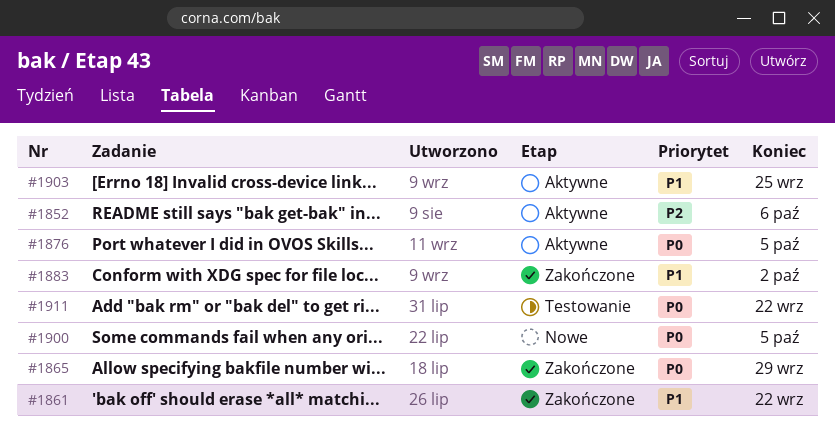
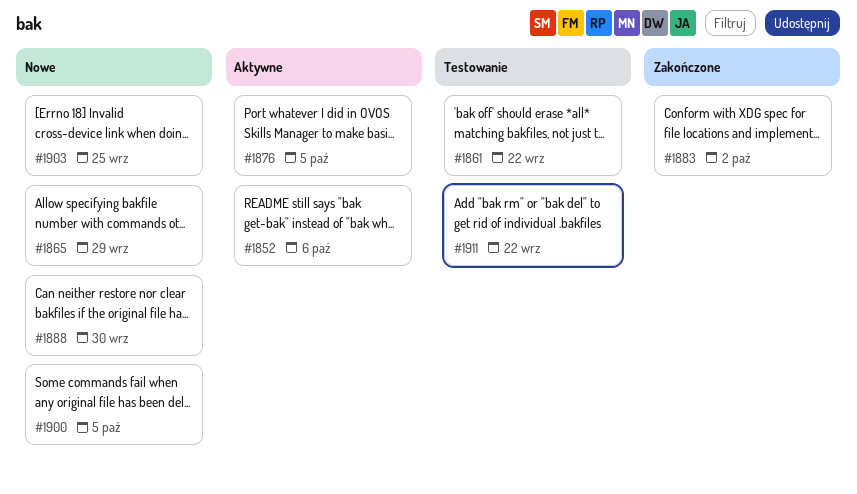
#1861, status: Zakończone -> Testowanie
#1865, status: Zakończone -> Nowe
#1888: none -> present
#1903, status: Aktywne -> Nowe

